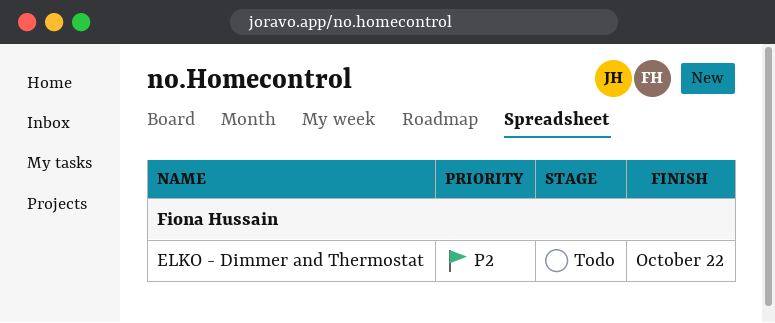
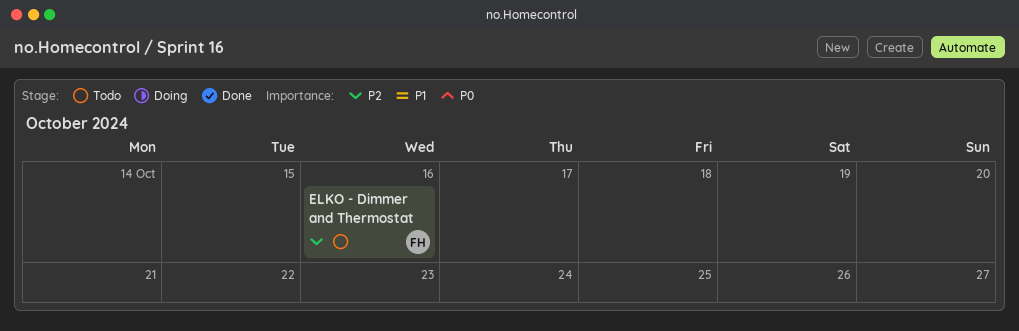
ELKO - Dimmer and Thermostat, due: Oct 22 -> Oct 16

